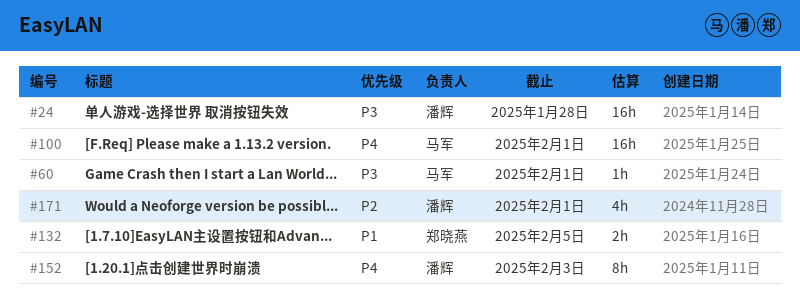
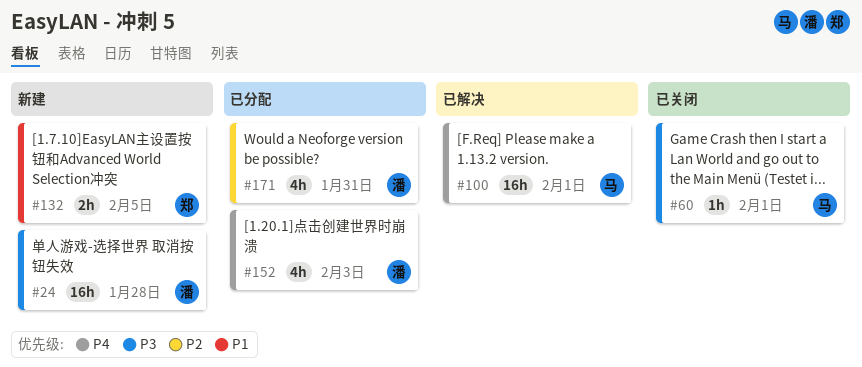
#152, estimate: 8h -> 4h
#171, due: Feb 1 -> Jan 31

